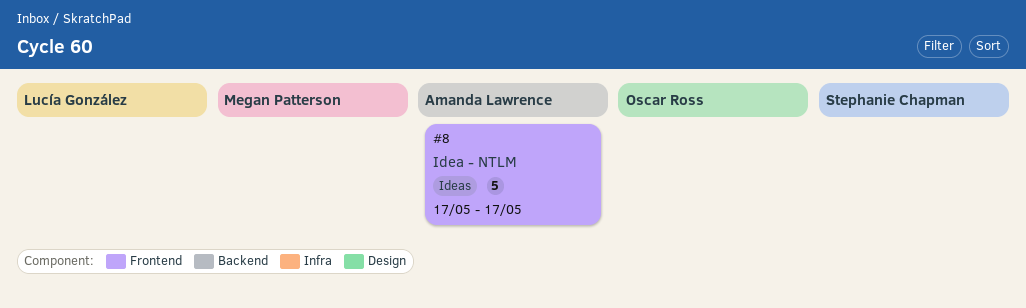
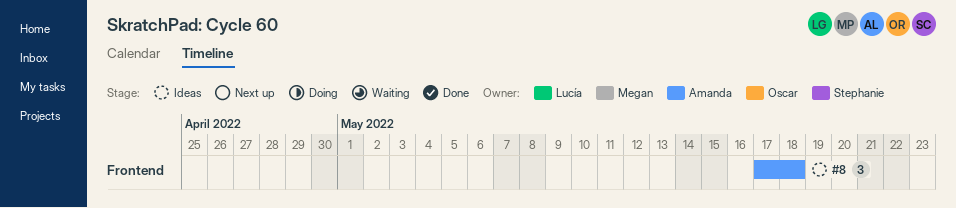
#8, estimate: 5 -> 3
#8, due: May 17 -> May 18

